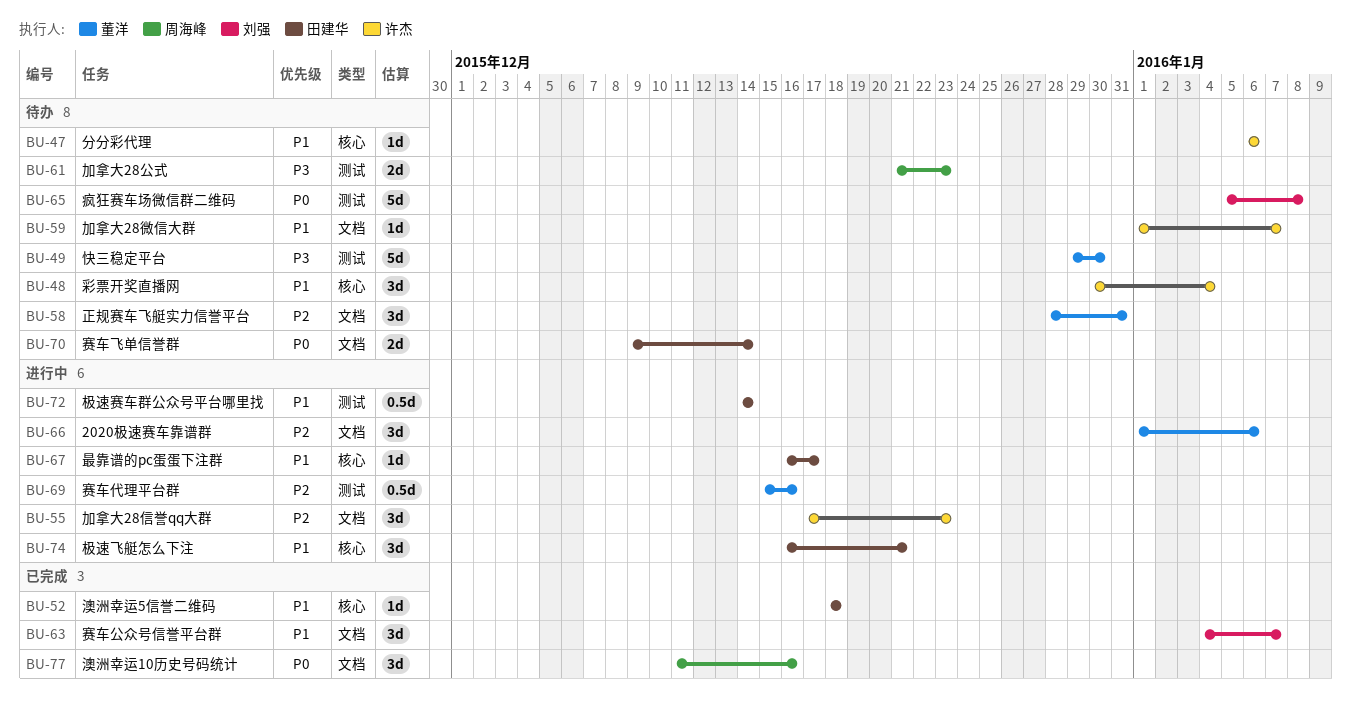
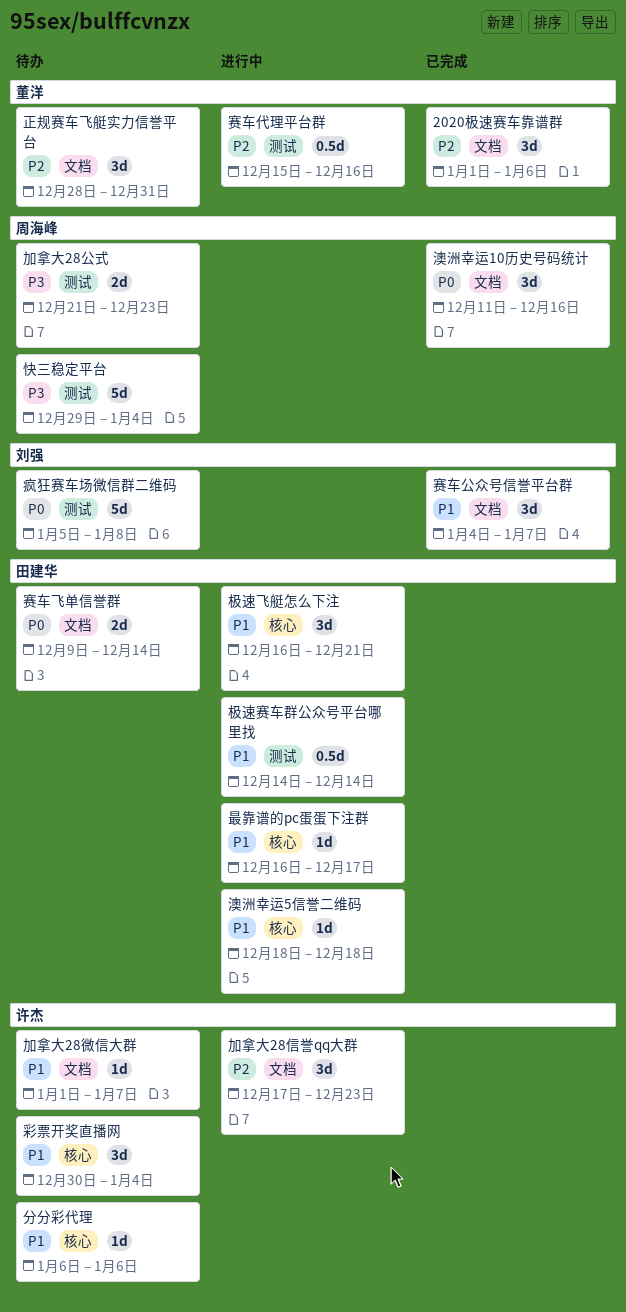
2020极速赛车靠谱群, status: 进行中 -> 已完成
快三稳定平台, owner: 董洋 -> 周海峰
快三稳定平台, due: Dec 30 -> Jan 4
澳洲幸运5信誉二维码, status: 已完成 -> 进行中

